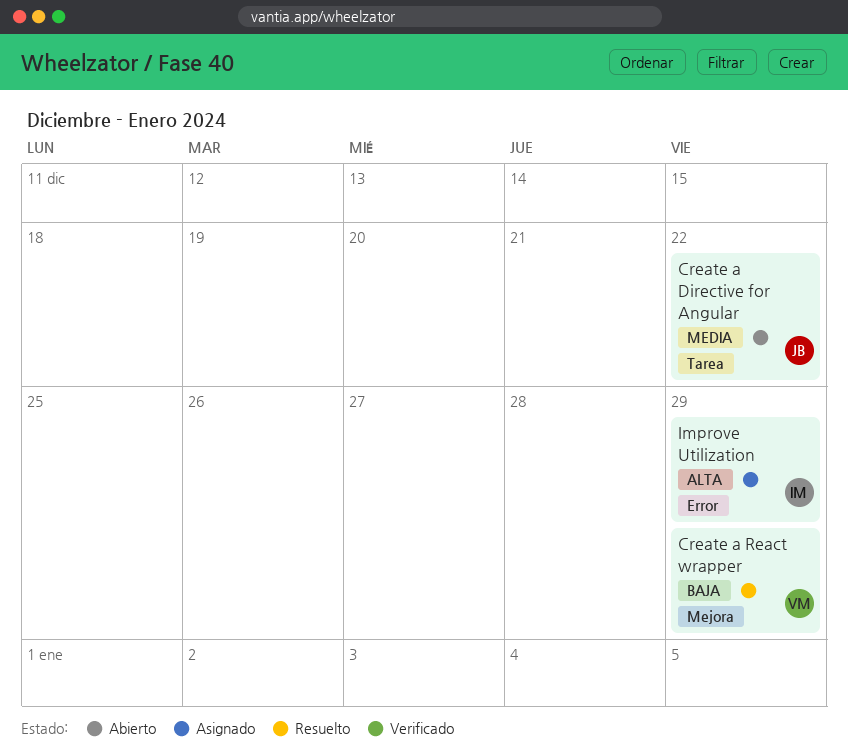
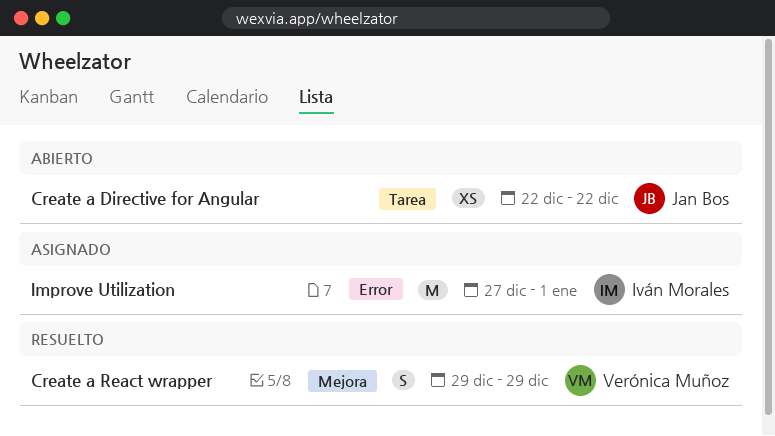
Improve Utilization, due: Dec 29 -> Jan 1

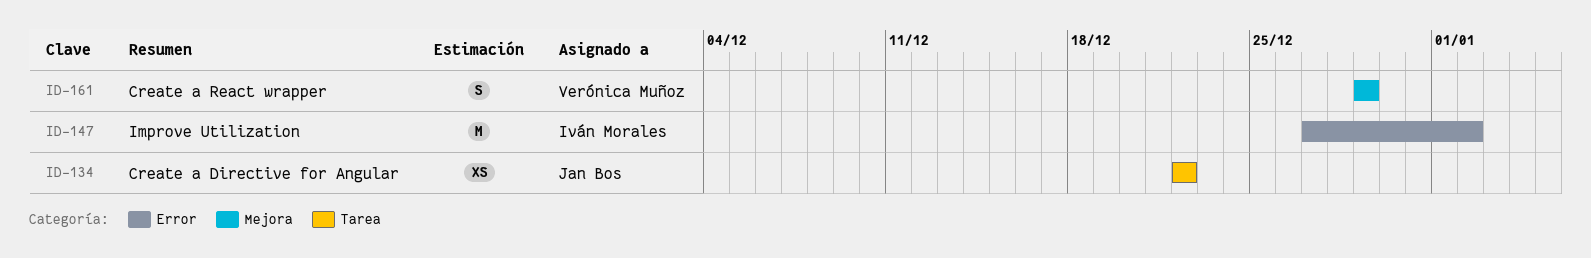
Improve Utilization, due: Jan 1 -> Jan 2

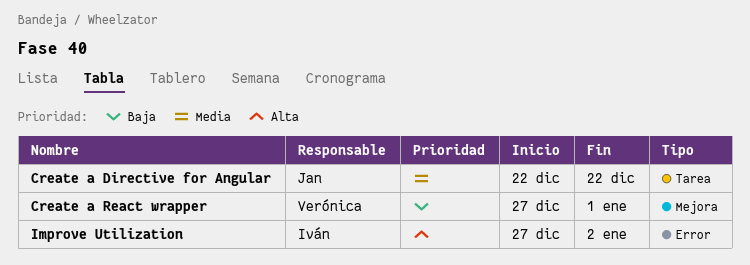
Create a React wrapper, start: Dec 29 -> Dec 27
Create a React wrapper, due: Dec 29 -> Jan 1

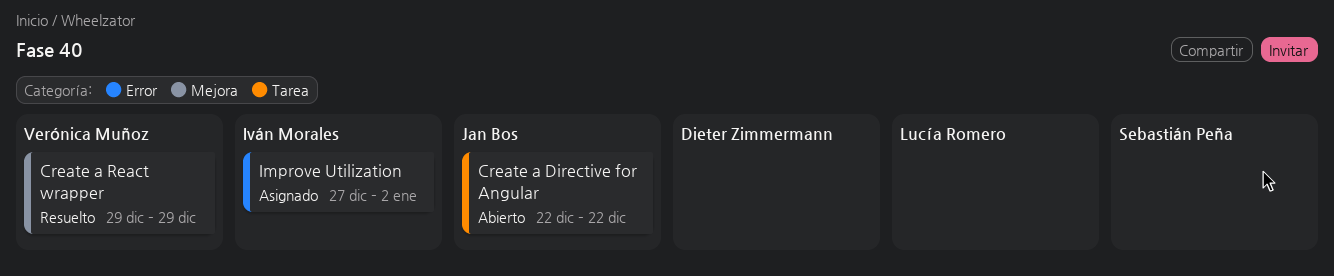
Create a React wrapper, start: Dec 27 -> Dec 29
Create a React wrapper, due: Jan 1 -> Dec 29

